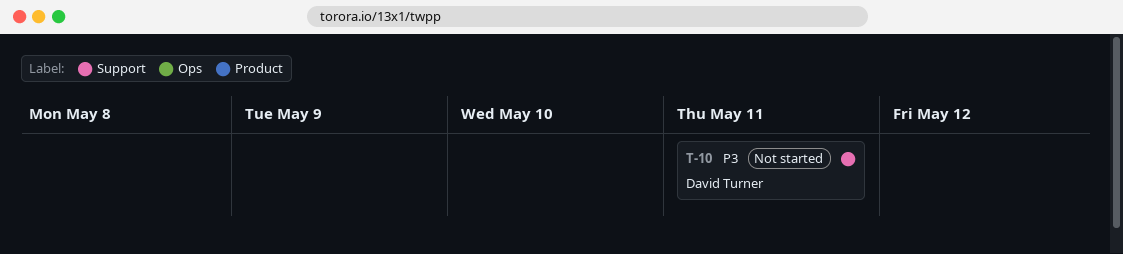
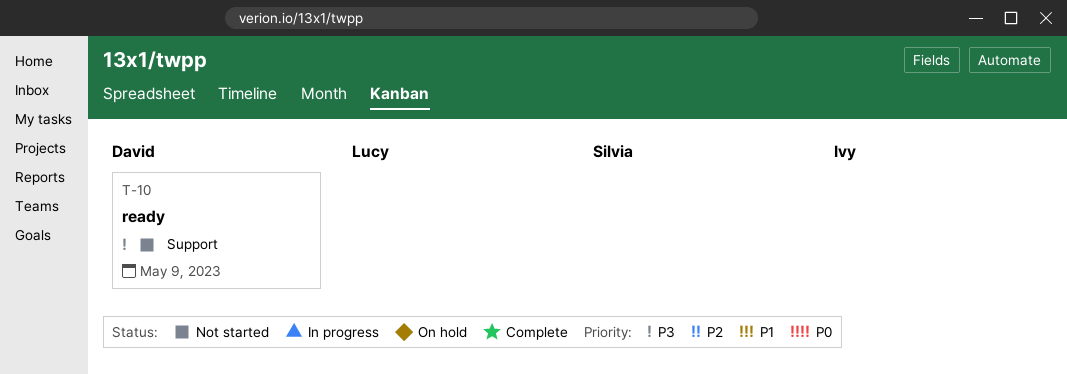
T-10, due: May 11 -> May 9

